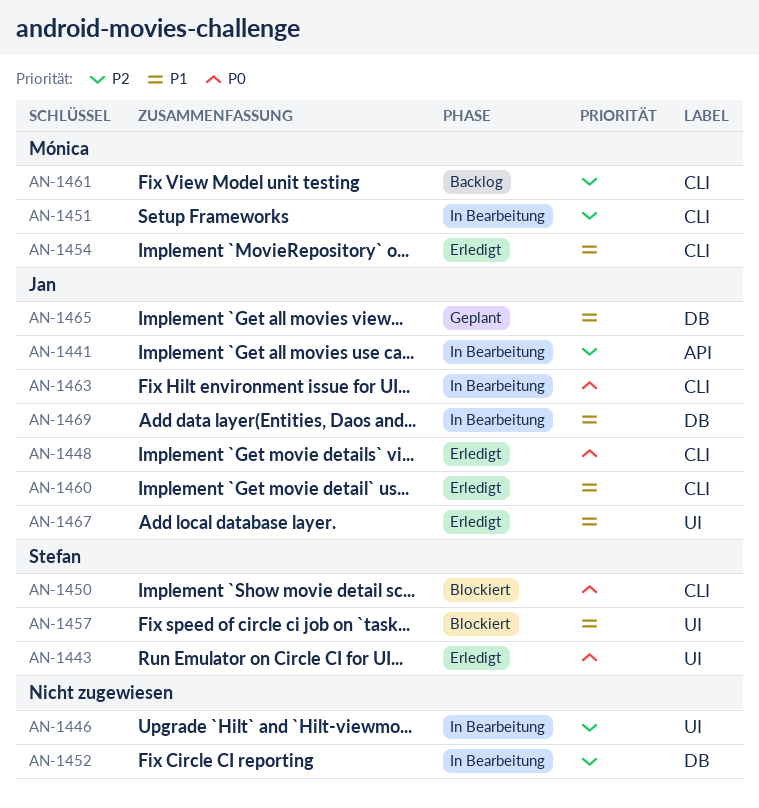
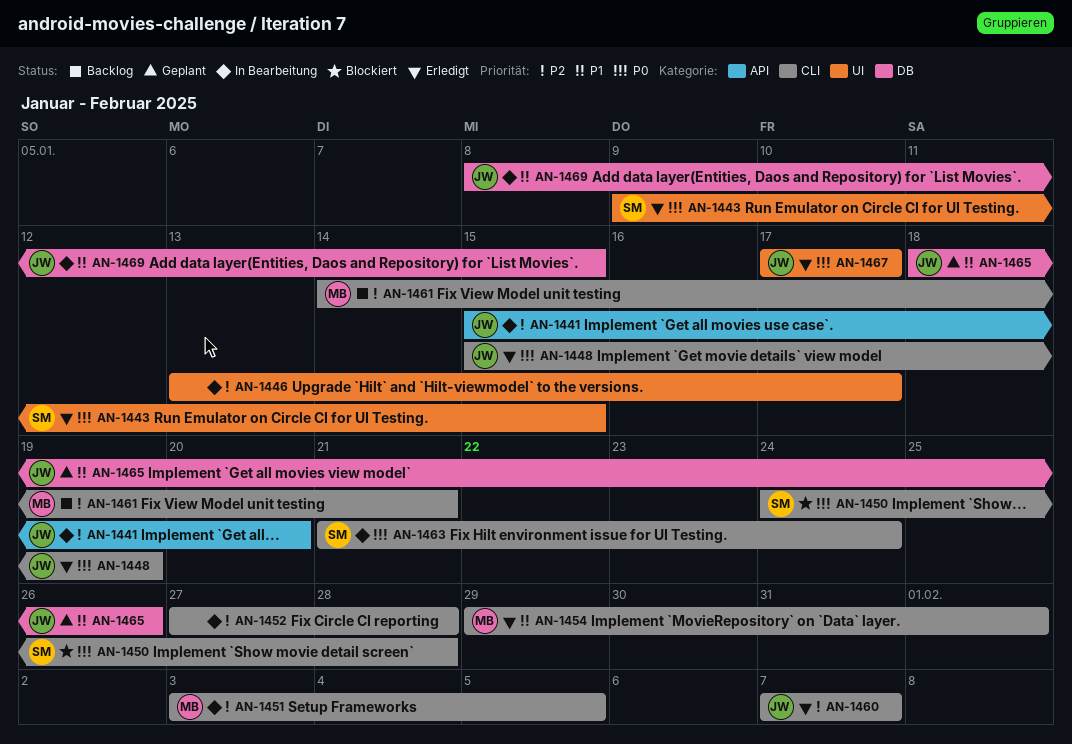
AN-1452, label: DB -> CLI
AN-1457: present -> none
AN-1460, priority: P1 -> P2
AN-1463, owner: Jan -> Stefan
AN-1467, priority: P1 -> P0

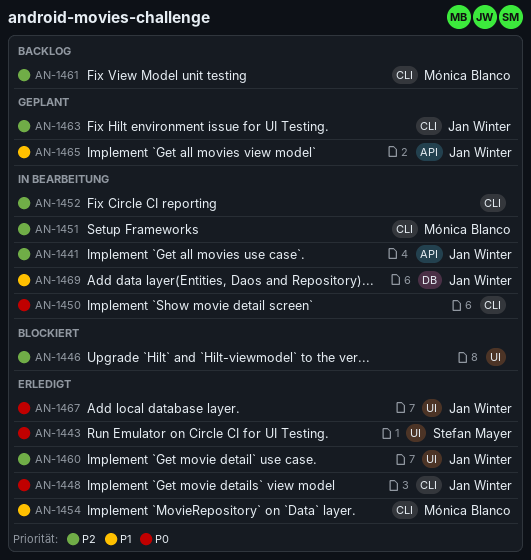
AN-1446, status: In Bearbeitung -> Blockiert
AN-1450, status: Blockiert -> In Bearbeitung
AN-1450, owner: Stefan Mayer -> none
AN-1460, label: CLI -> UI
AN-1463, status: In Bearbeitung -> Geplant
AN-1463, owner: Stefan Mayer -> Jan Winter
AN-1463, priority: P0 -> P2
AN-1465, label: DB -> API

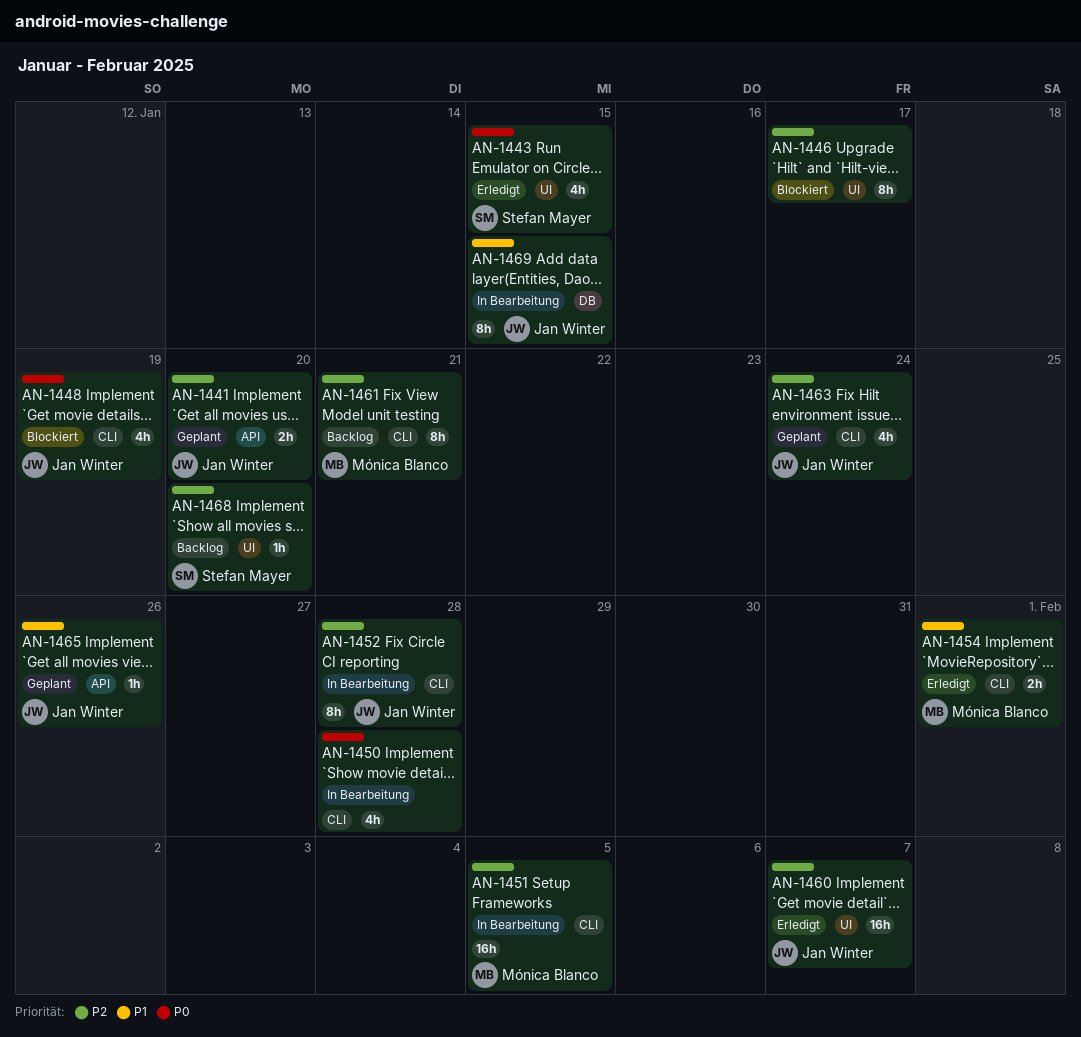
AN-1441, status: In Bearbeitung -> Geplant
AN-1448, status: Erledigt -> Blockiert
AN-1452, owner: none -> Jan Winter
AN-1467: present -> none
AN-1468: none -> present

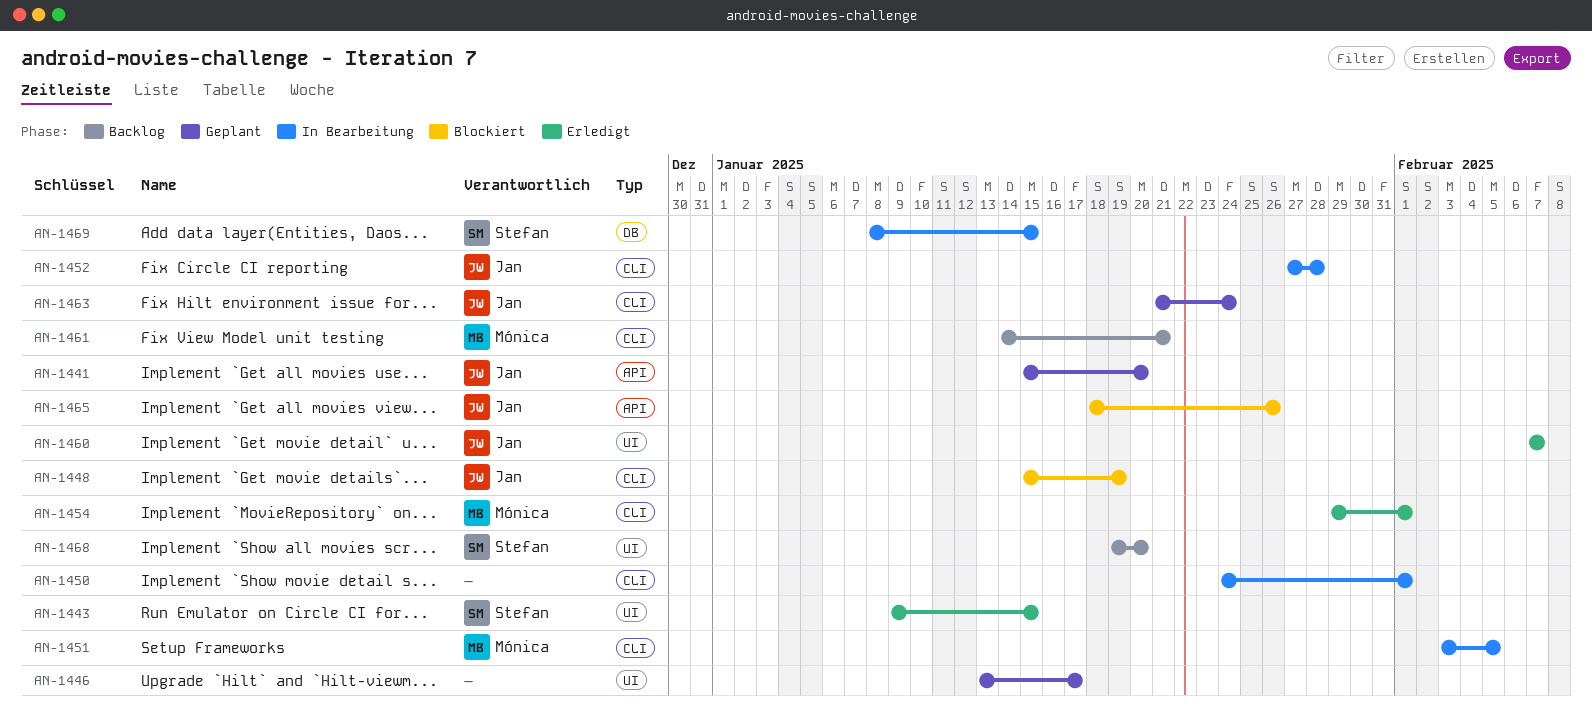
AN-1446, status: Blockiert -> Geplant
AN-1450, due: Jan 28 -> Feb 1
AN-1465, status: Geplant -> Blockiert
AN-1469, owner: Jan Winter -> Stefan Mayer

